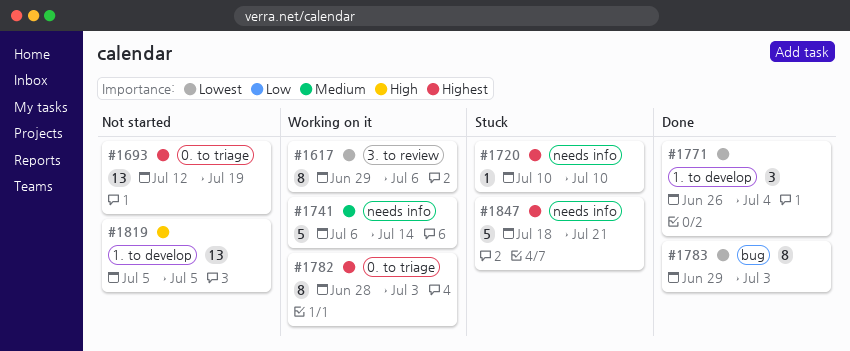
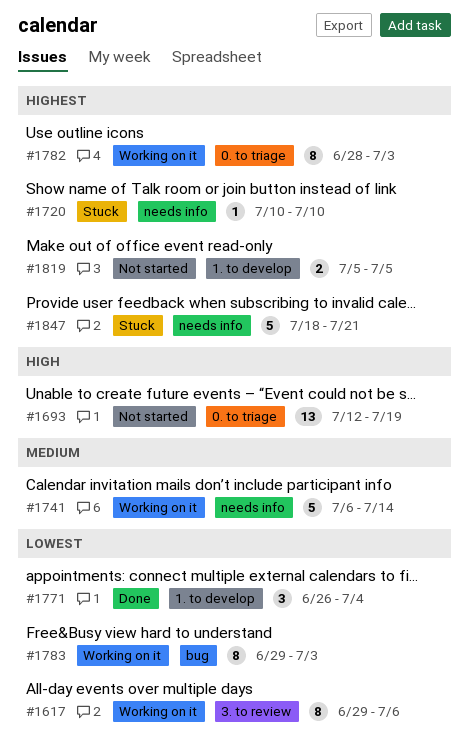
#1693, priority: Highest -> High
#1783, status: Done -> Working on it
#1819, priority: High -> Highest
#1819, estimate: 13 -> 2

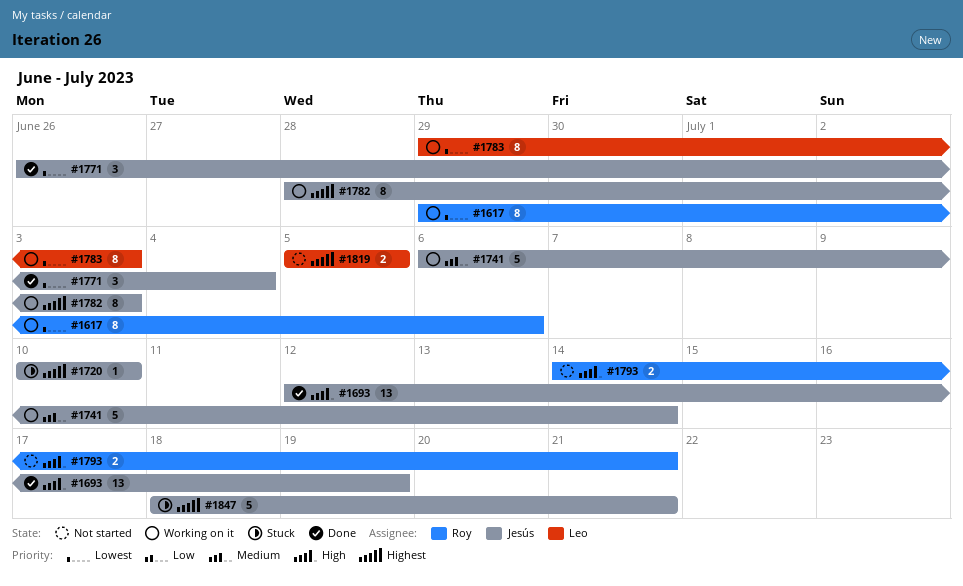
#1693, status: Not started -> Done
#1793: none -> present

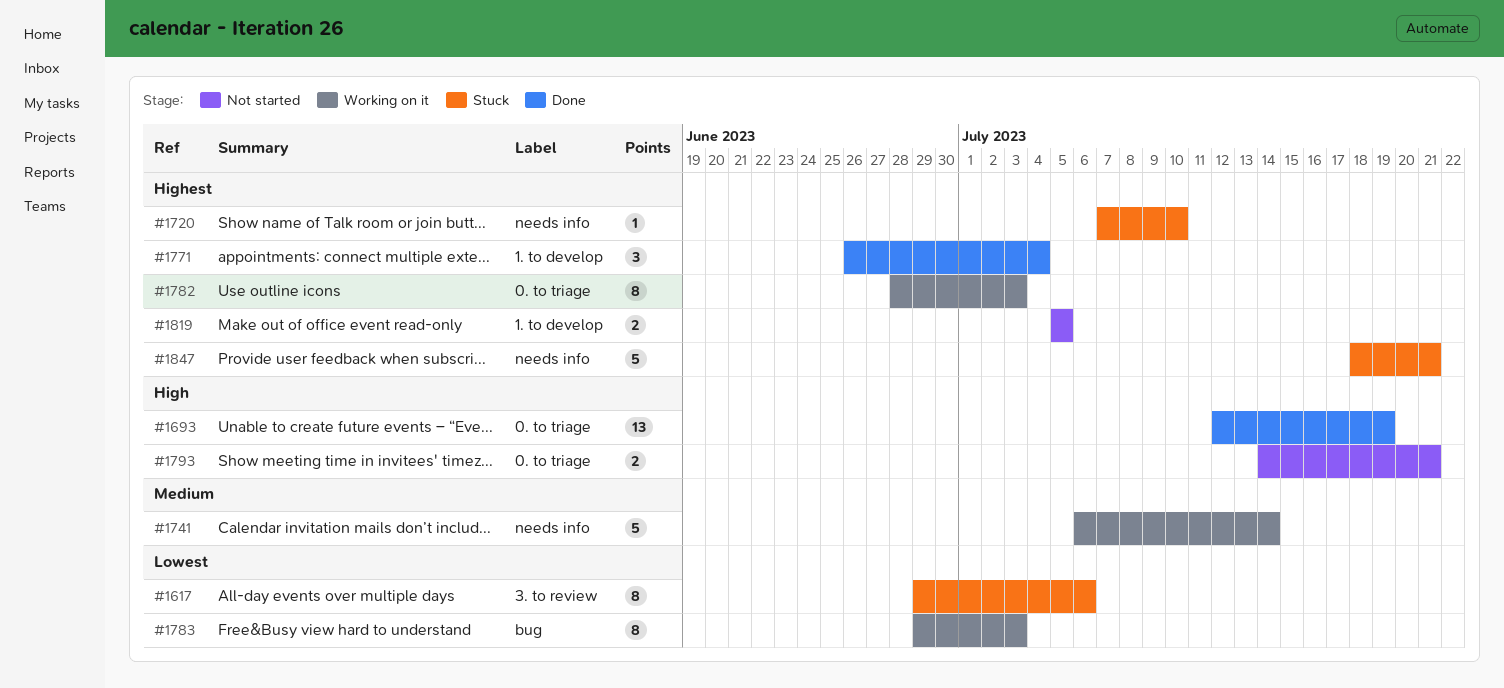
#1617, status: Working on it -> Stuck
#1720, start: Jul 10 -> Jul 7
#1771, priority: Lowest -> Highest

